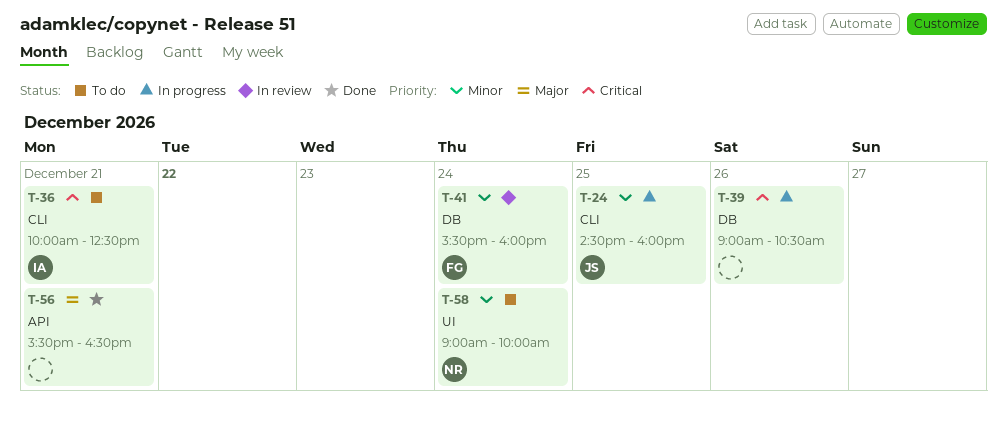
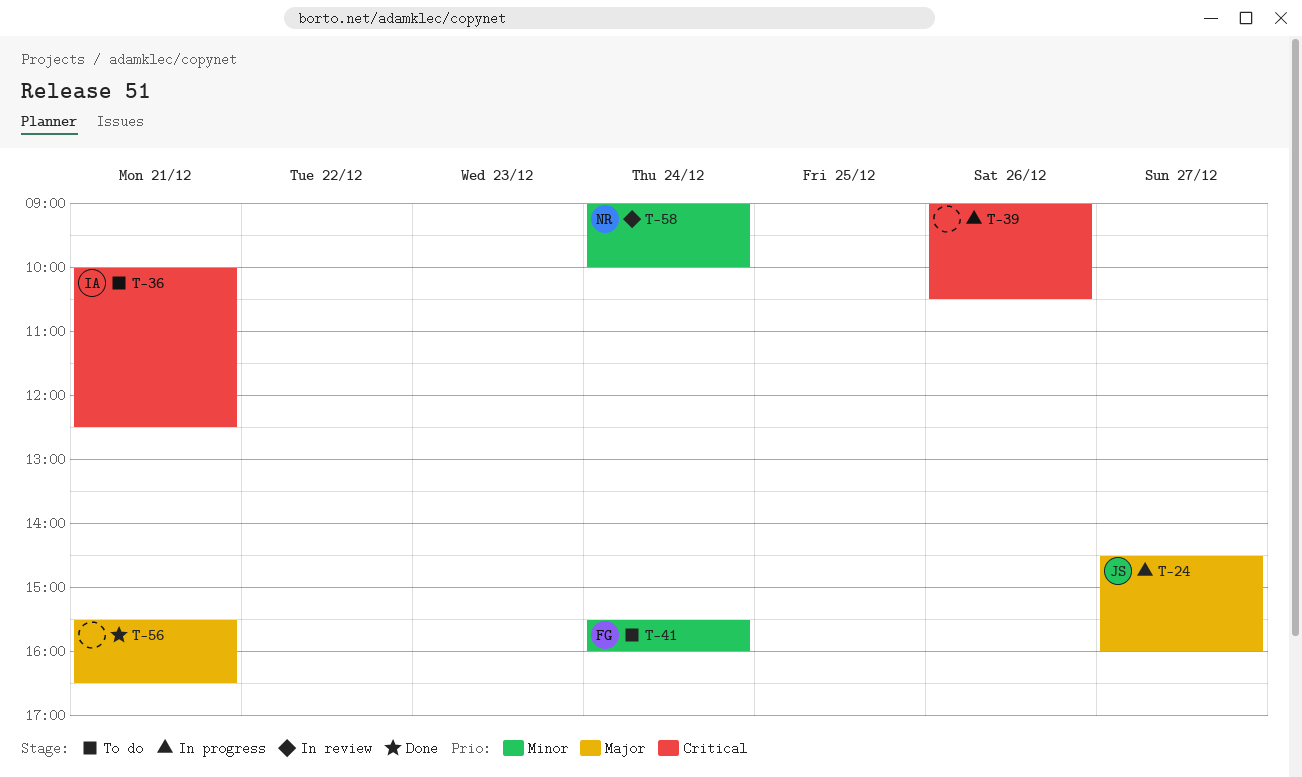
T-24, priority: Minor -> Major
T-24, day: Dec 25 -> Dec 27
T-41, status: In review -> To do
T-58, status: To do -> In review

